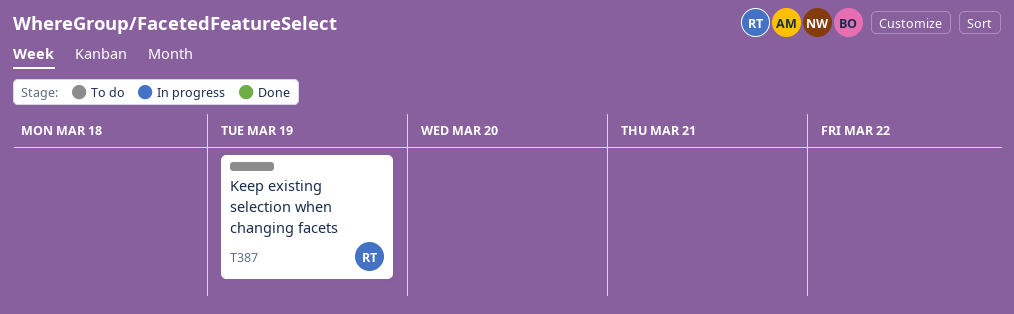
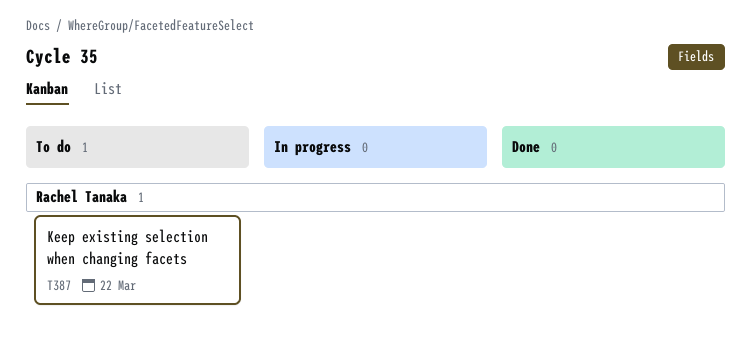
T387, due: Mar 19 -> Mar 22

